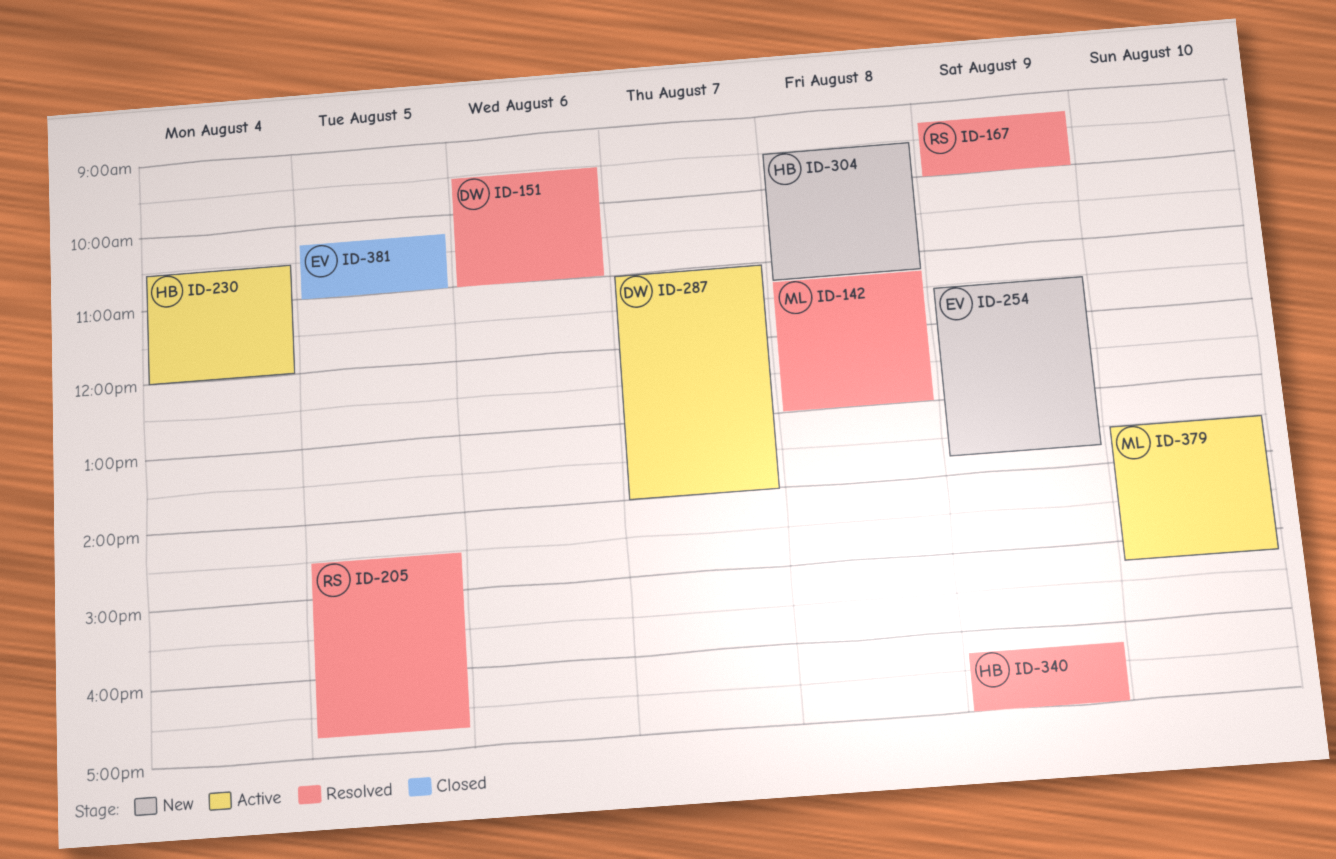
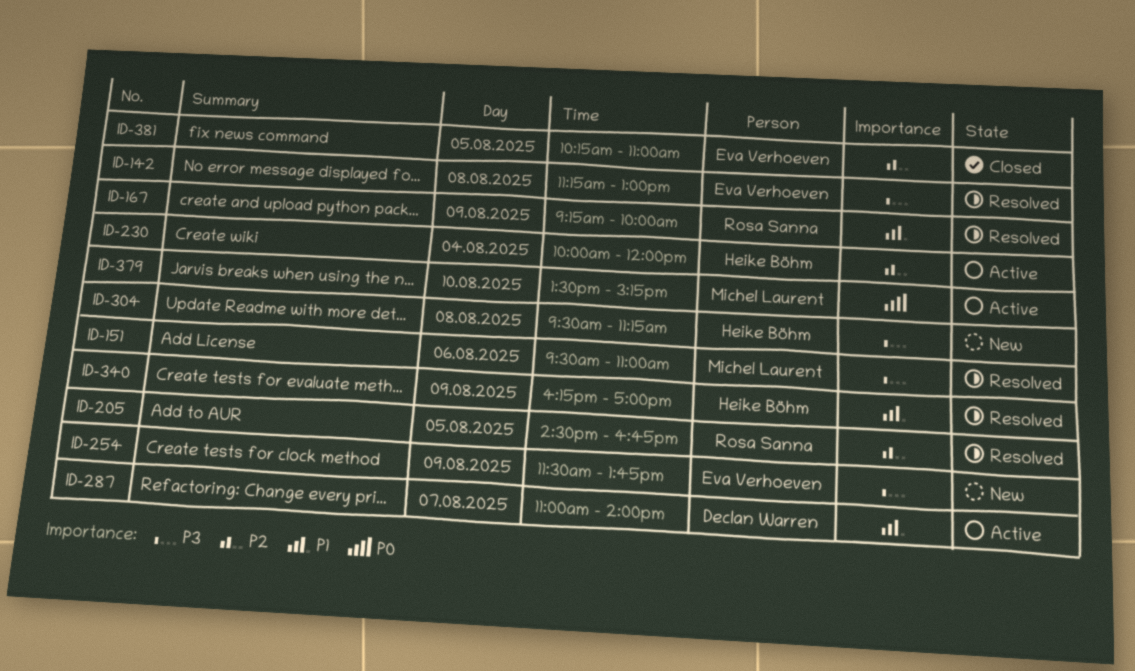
ID-142, owner: Michel Laurent -> Eva Verhoeven
ID-151, owner: Declan Warren -> Michel Laurent
ID-230, begins: 10:30 -> 10:00

